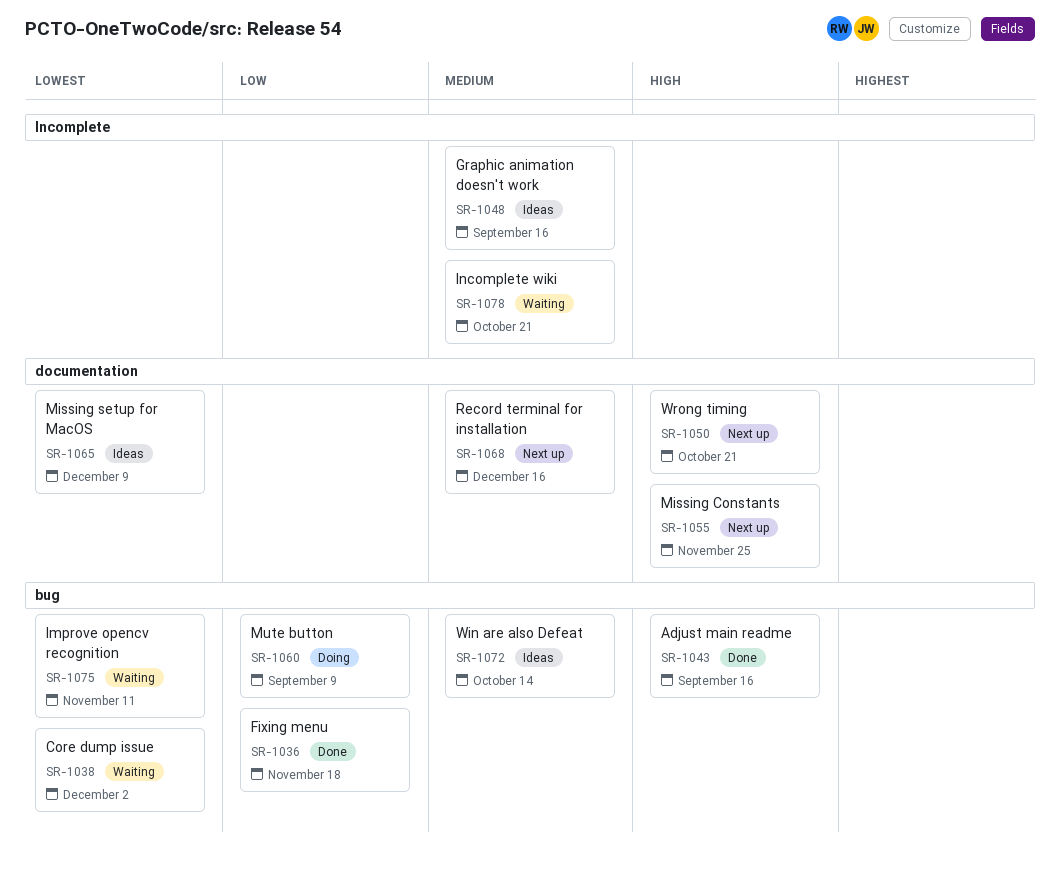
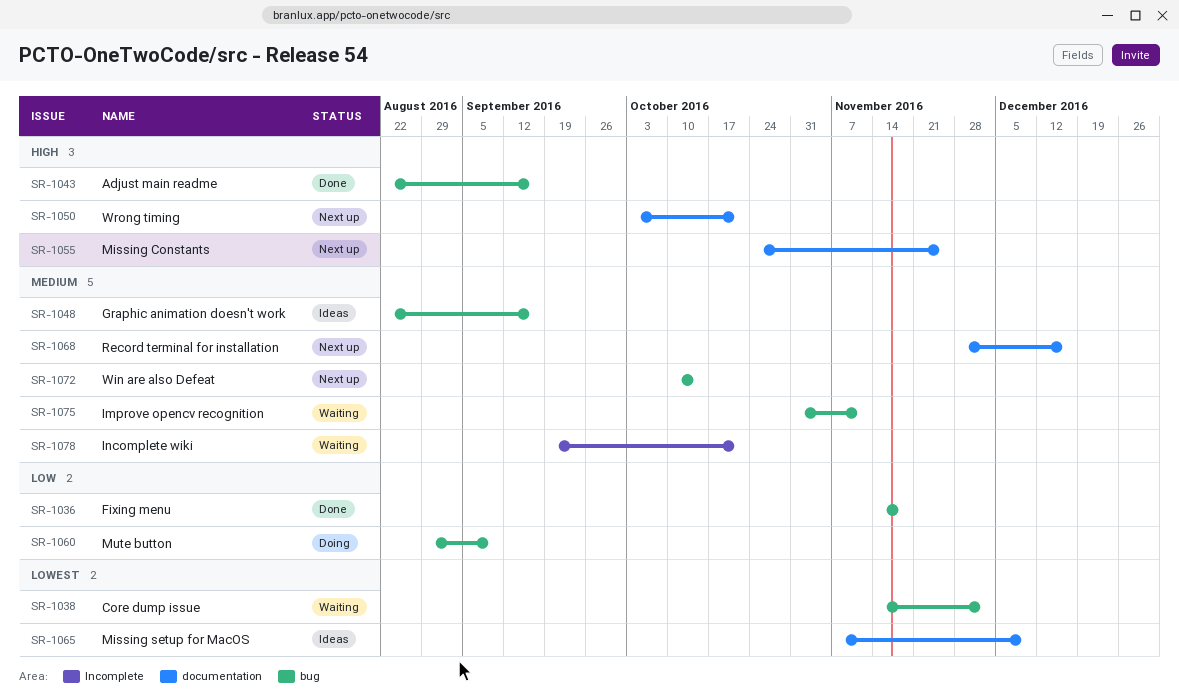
SR-1048, label: Incomplete -> bug
SR-1072, status: Ideas -> Next up
SR-1075, priority: Lowest -> Medium

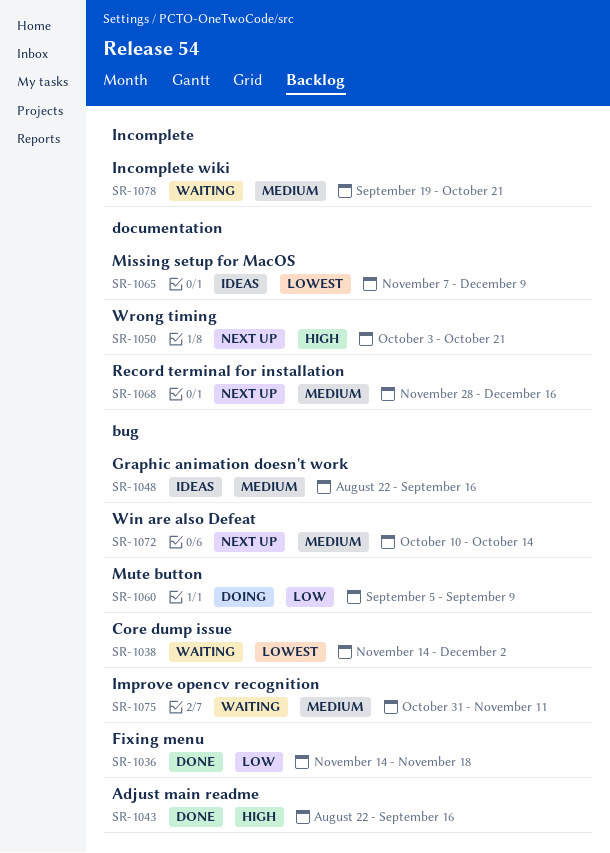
SR-1055: present -> none
SR-1060, start: Aug 29 -> Sep 5

